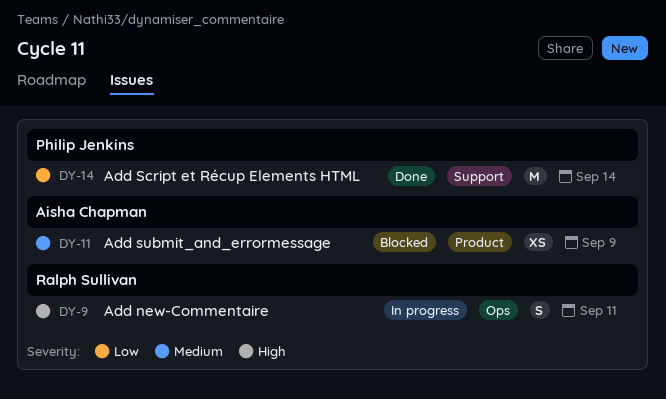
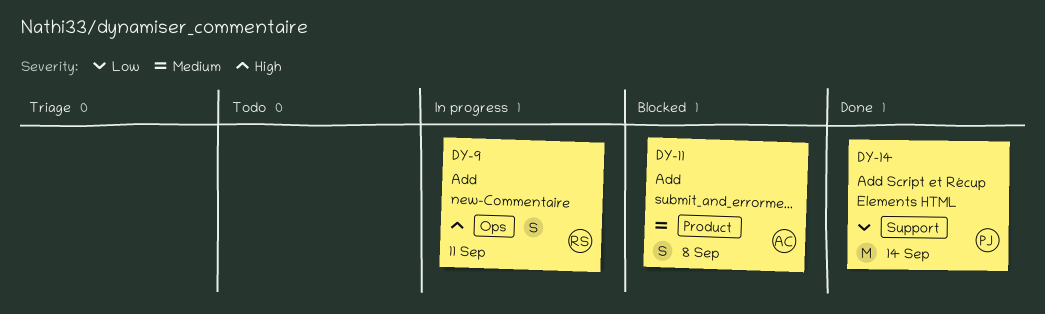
DY-11, estimate: XS -> S
DY-11, due: Sep 9 -> Sep 8

